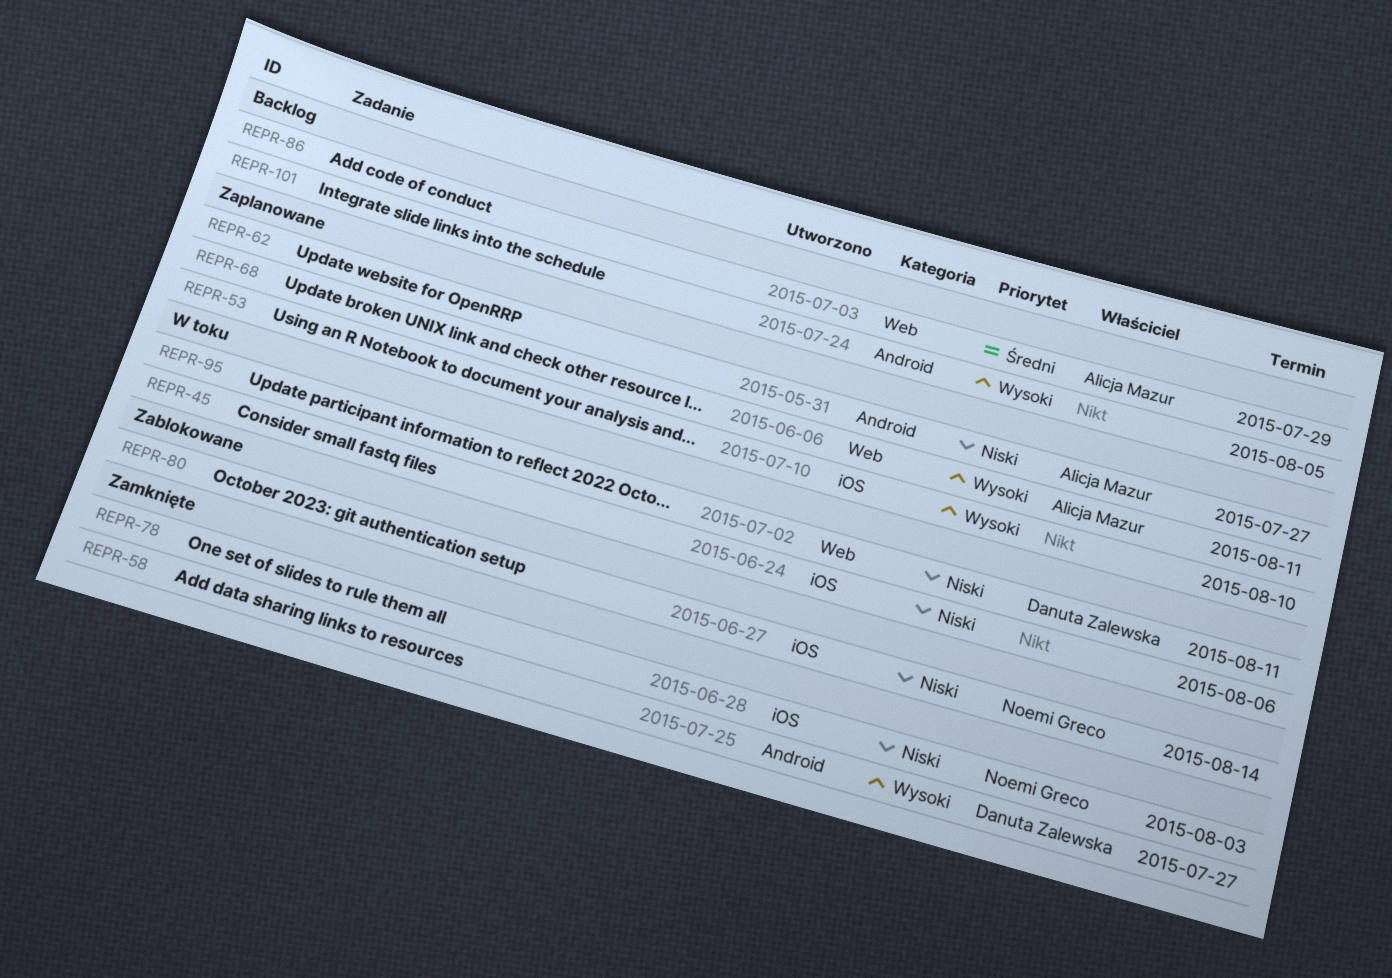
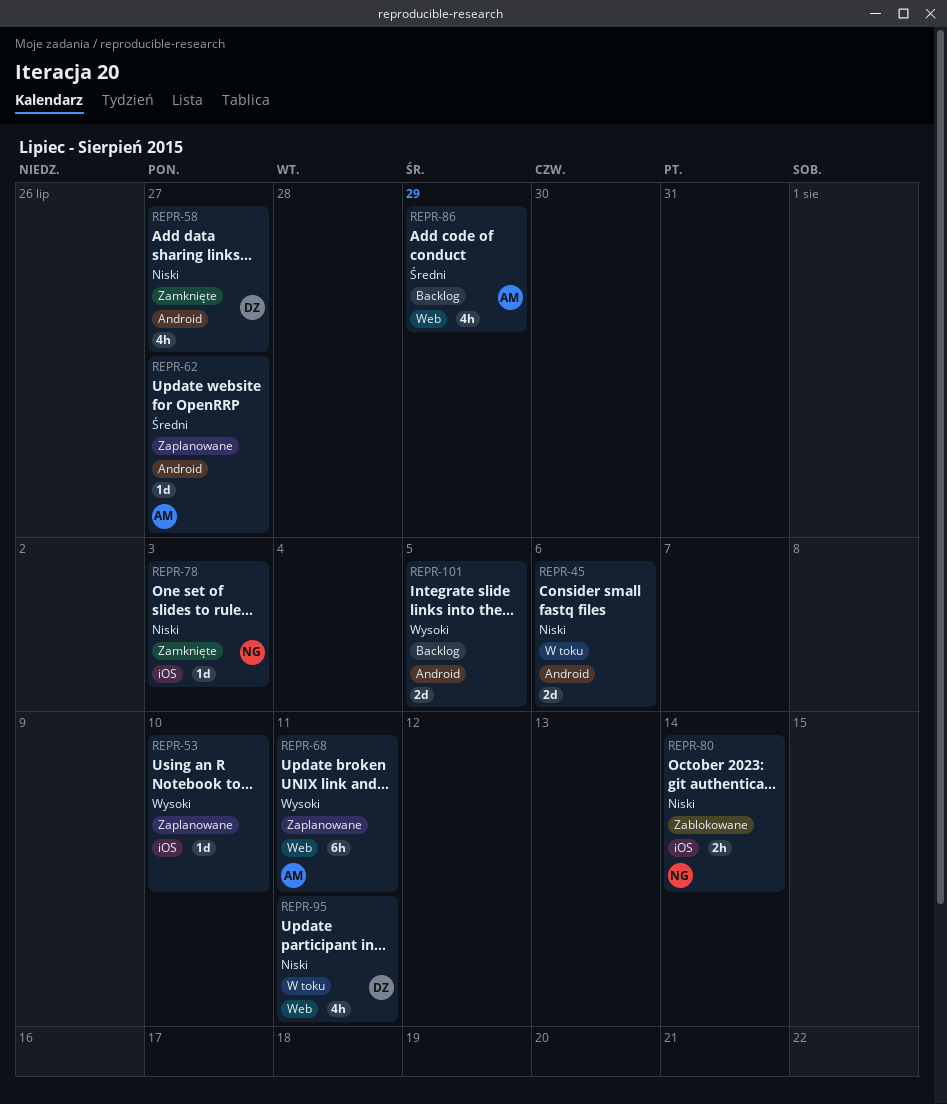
REPR-45, label: iOS -> Android
REPR-58, priority: Wysoki -> Niski
REPR-62, priority: Niski -> Średni

